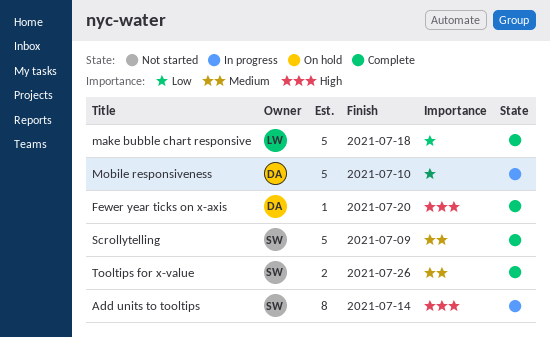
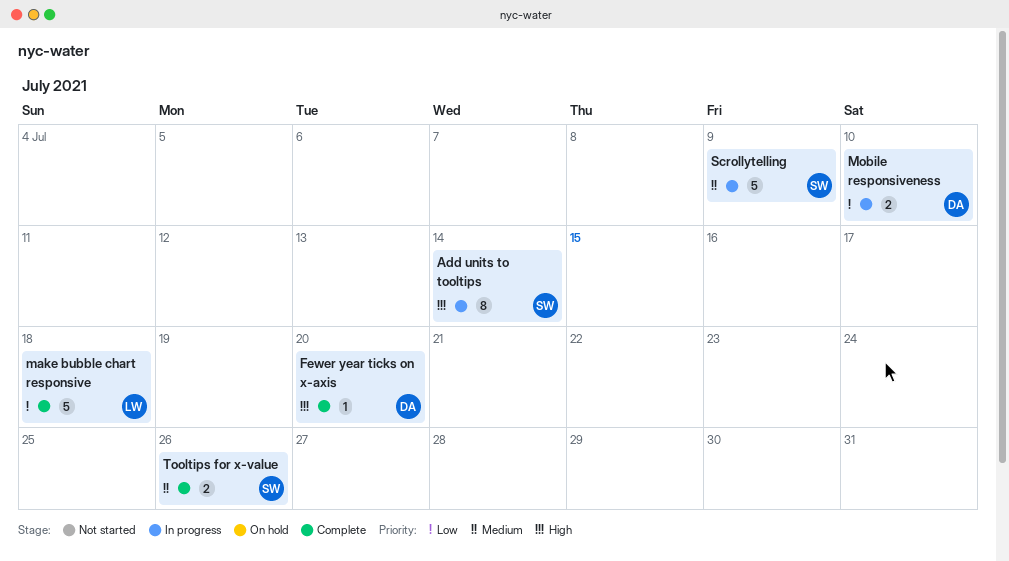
Mobile responsiveness, estimate: 5 -> 2
Scrollytelling, status: Complete -> In progress

